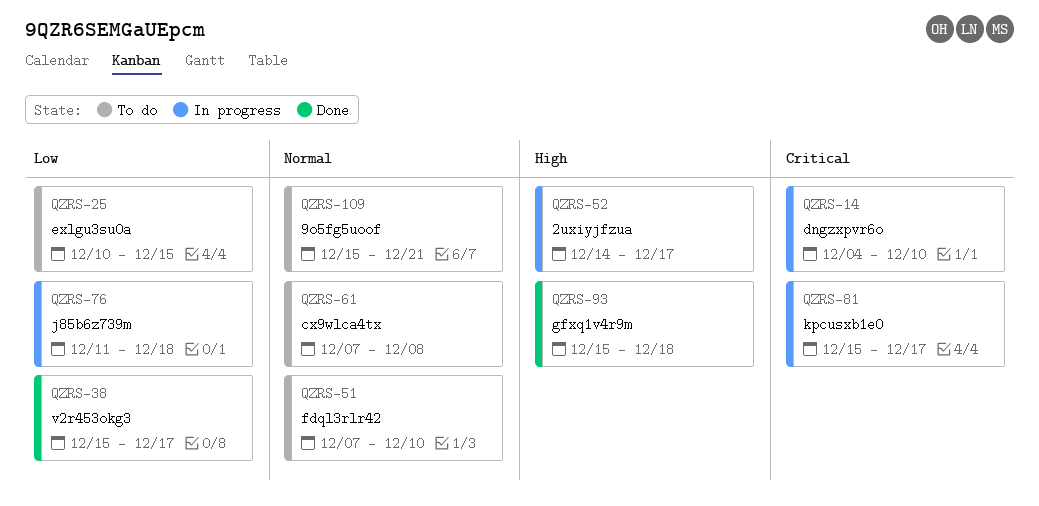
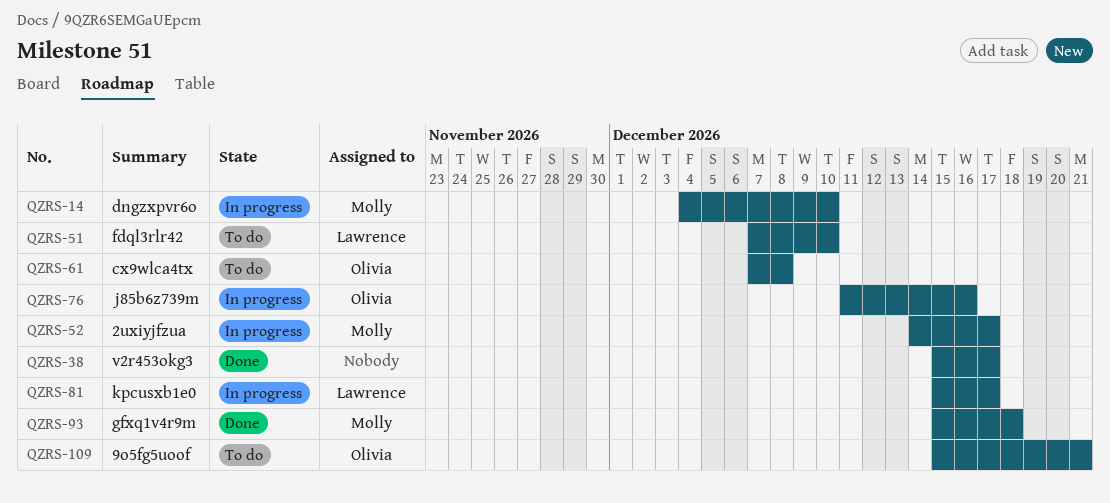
QZRS-25: present -> none
QZRS-76, due: Dec 18 -> Dec 16

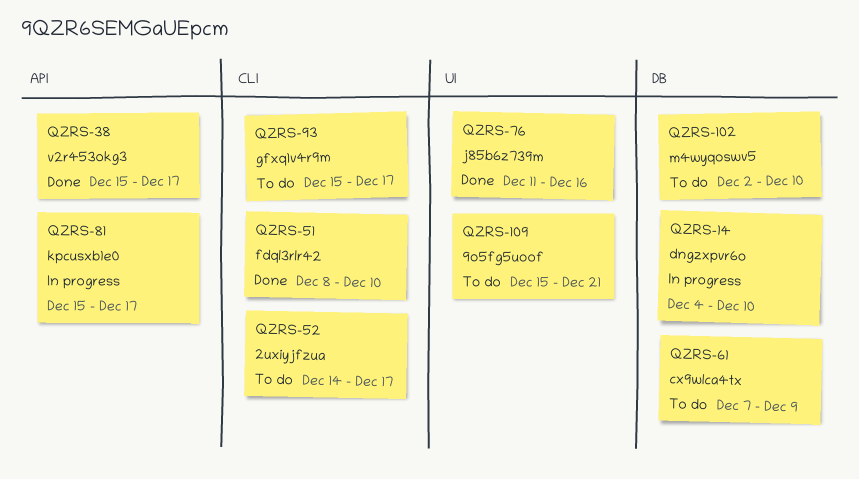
QZRS-51, status: To do -> Done
QZRS-51, start: Dec 7 -> Dec 8
QZRS-52, status: In progress -> To do
QZRS-61, due: Dec 8 -> Dec 9
QZRS-76, status: In progress -> Done
QZRS-93, status: Done -> To do
QZRS-93, due: Dec 18 -> Dec 17
QZRS-102: none -> present

